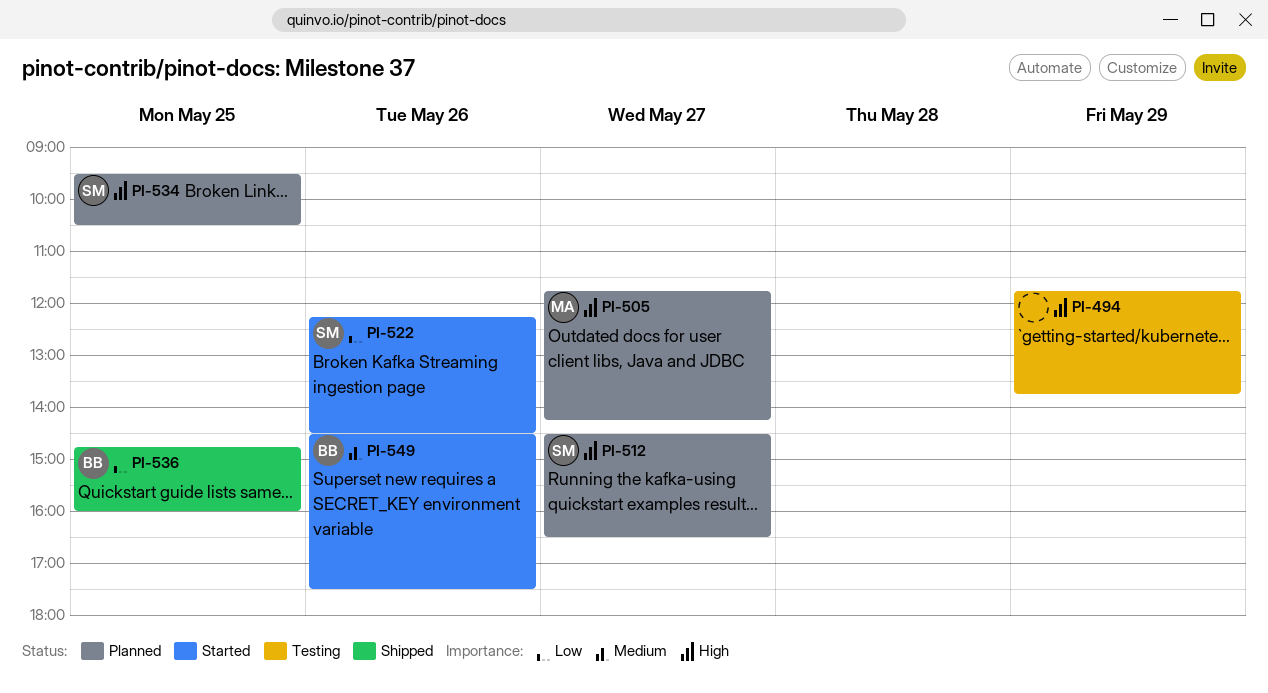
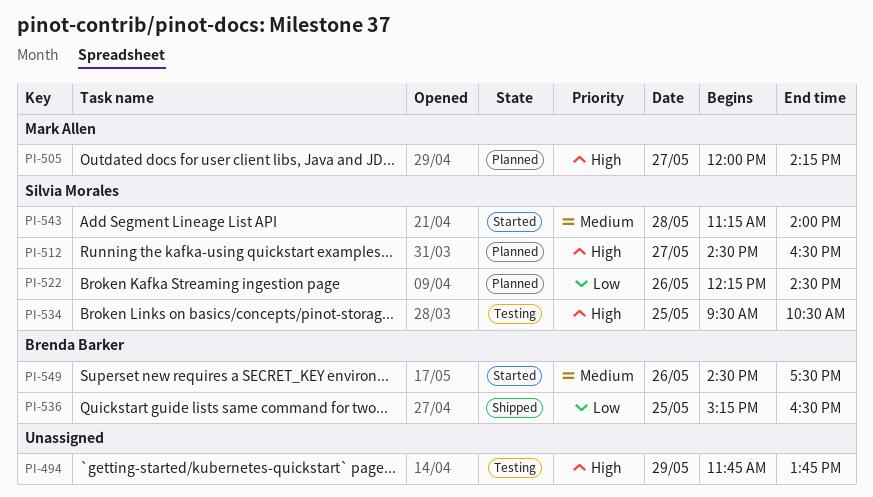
PI-505, begins: 11:45 -> 12:00
PI-522, status: Started -> Planned
PI-534, status: Planned -> Testing
PI-536, begins: 14:45 -> 15:15
PI-536, ends: 16:00 -> 16:30
PI-543: none -> present

